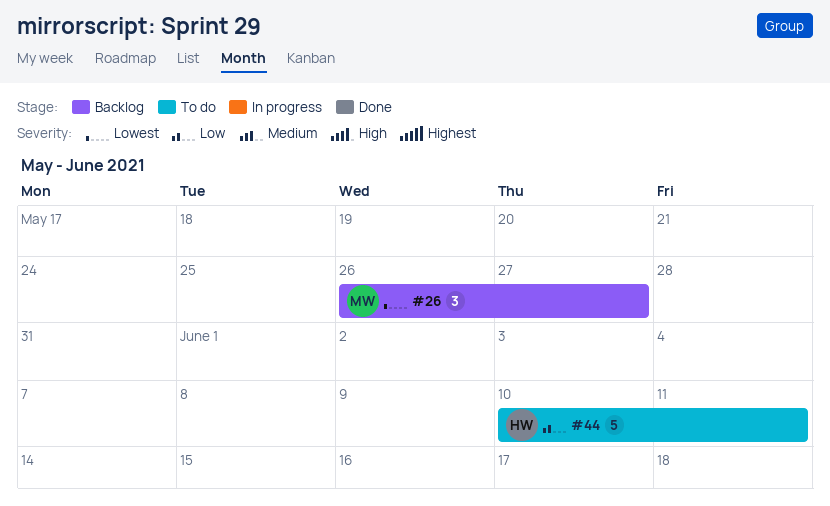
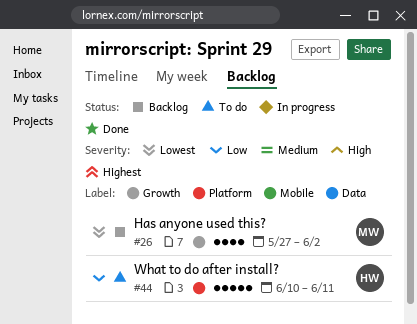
#26, estimate: 3 -> 4
#26, start: May 26 -> May 27
#26, due: May 27 -> Jun 2

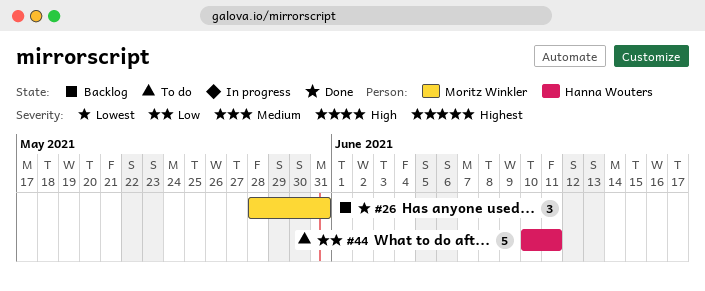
#26, estimate: 4 -> 3
#26, start: May 27 -> May 28
#26, due: Jun 2 -> May 31

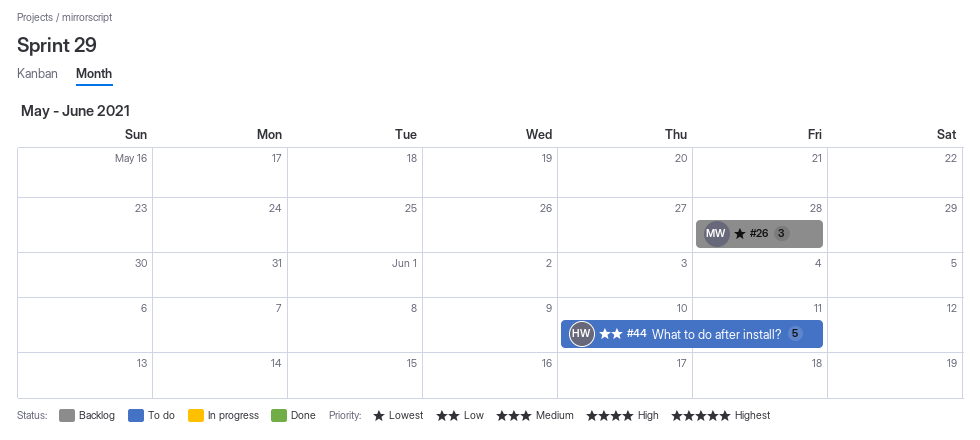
#26, due: May 31 -> May 28

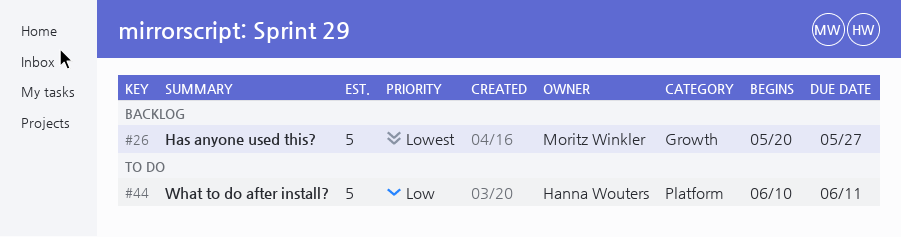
#26, estimate: 3 -> 5
#26, start: May 28 -> May 20
#26, due: May 28 -> May 27

